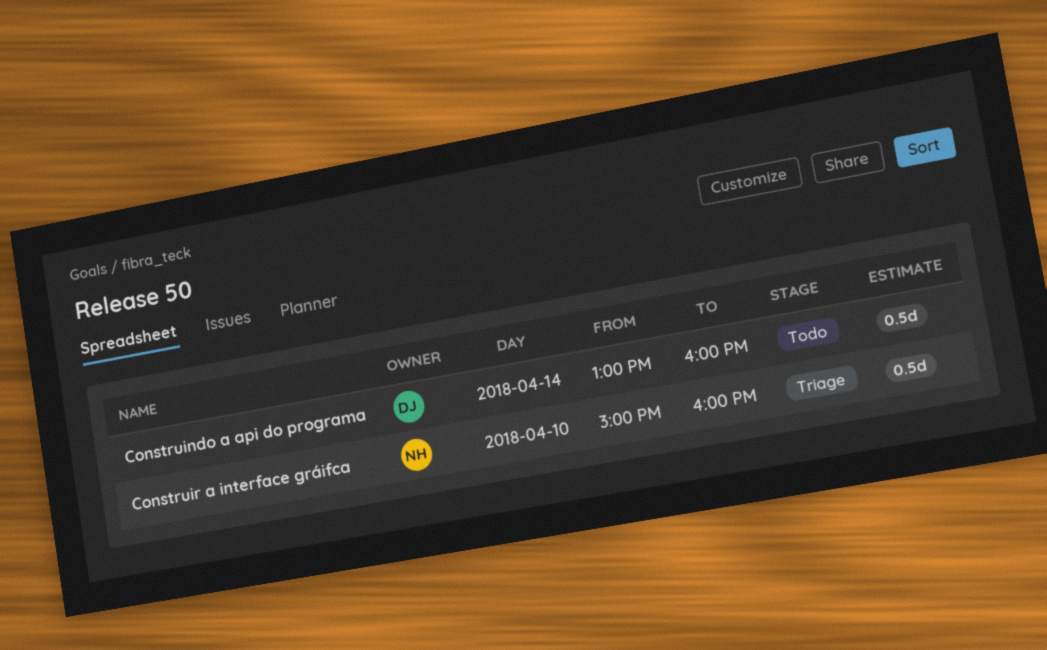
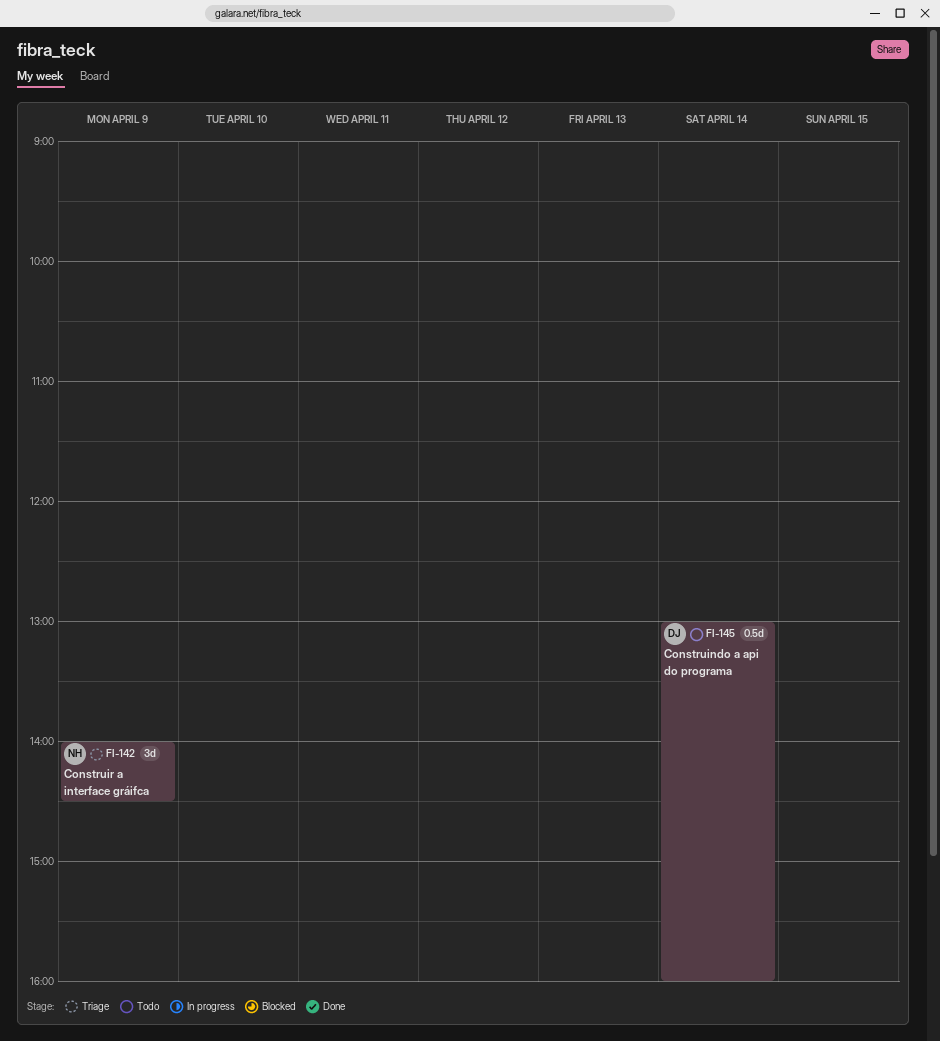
Construir a interface gráifca, estimate: 0.5d -> 3d
Construir a interface gráifca, day: Apr 10 -> Apr 9
Construir a interface gráifca, begins: 15:00 -> 14:00
Construir a interface gráifca, ends: 16:00 -> 14:30

